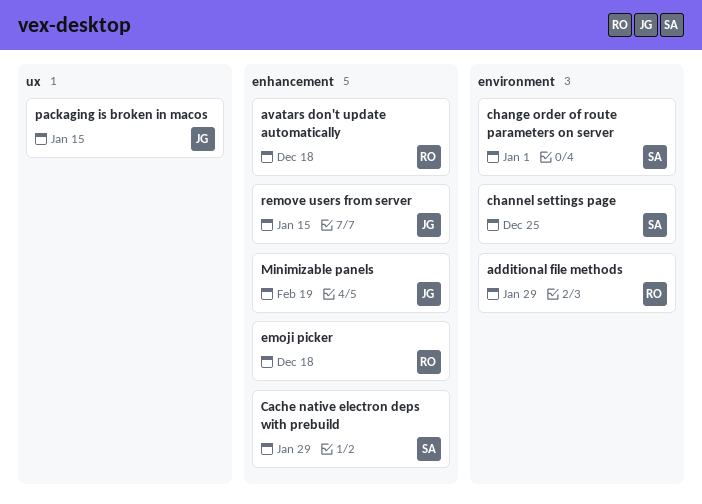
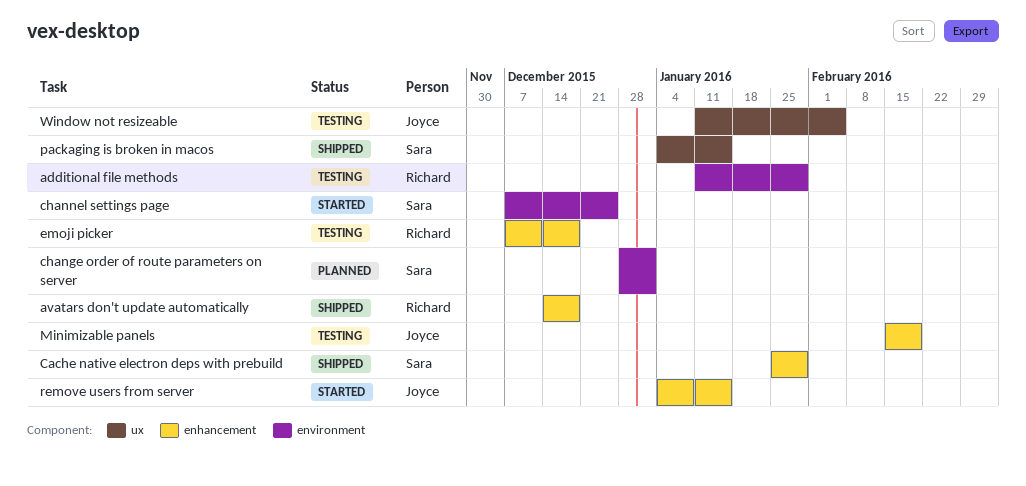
packaging is broken in macos, owner: Joyce -> Sara
Window not resizeable: none -> present

